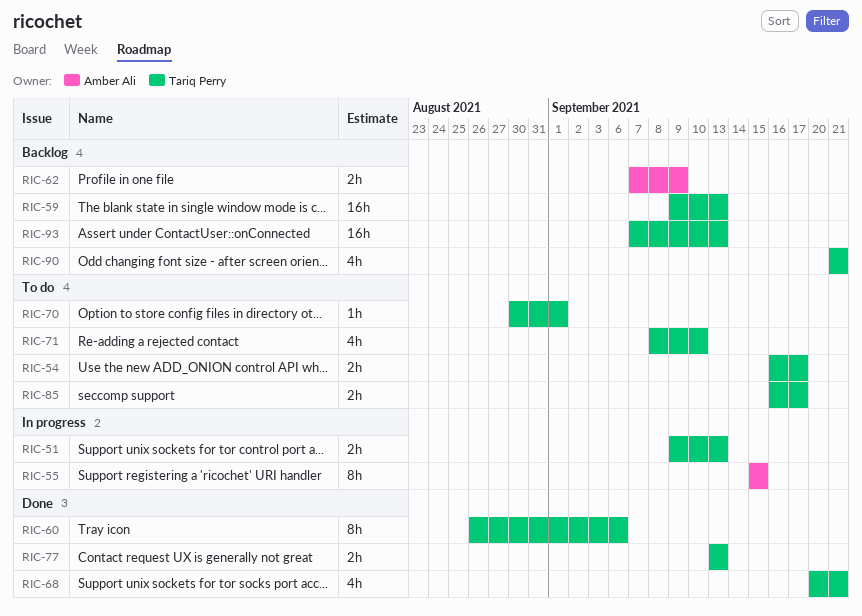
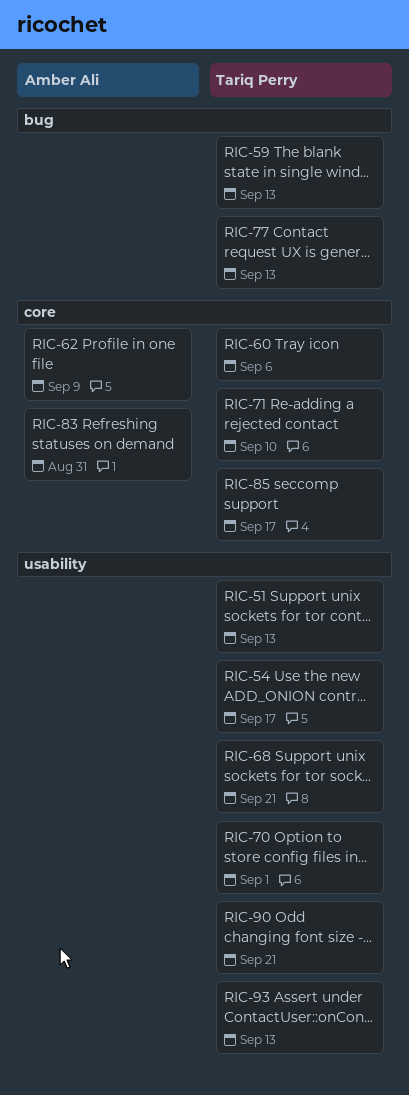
RIC-55: present -> none
RIC-83: none -> present

